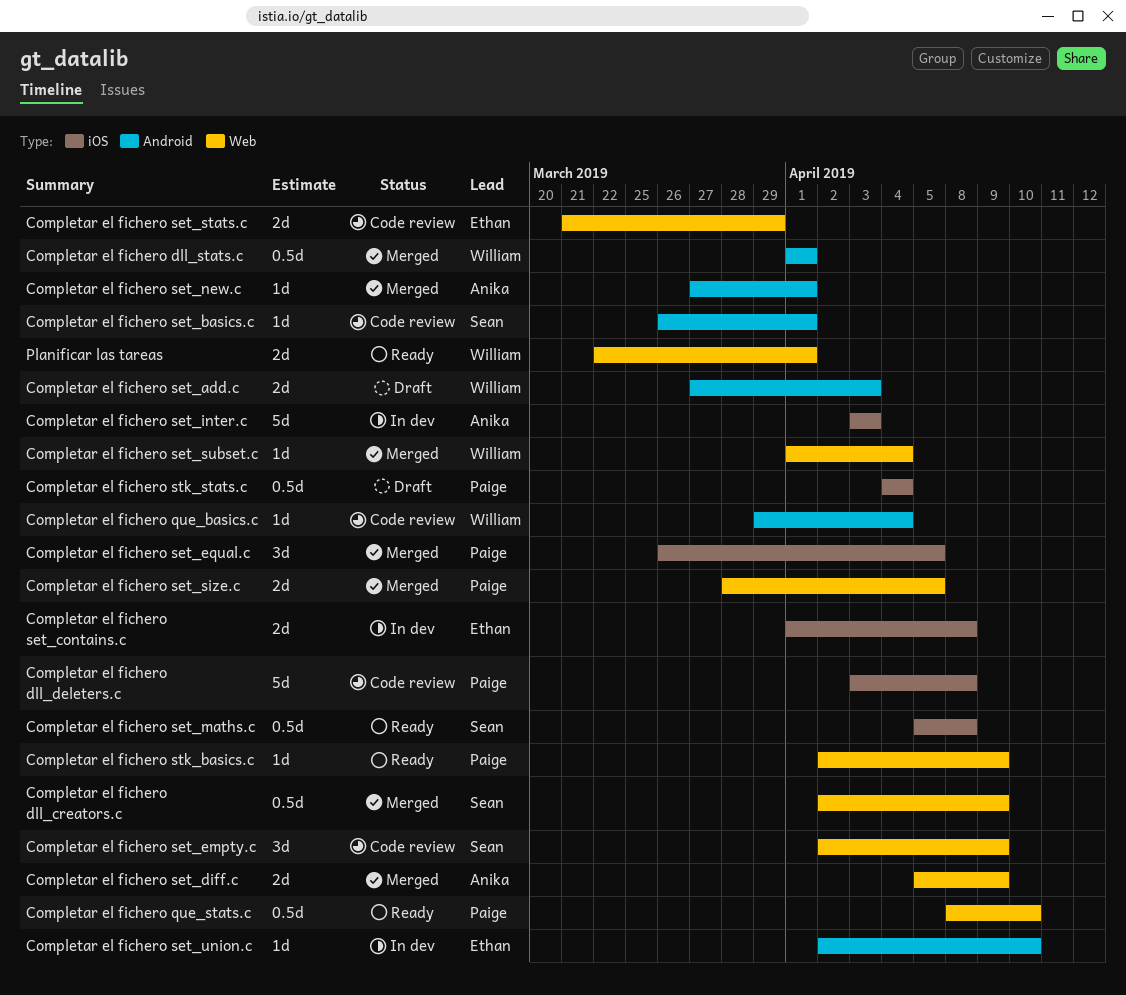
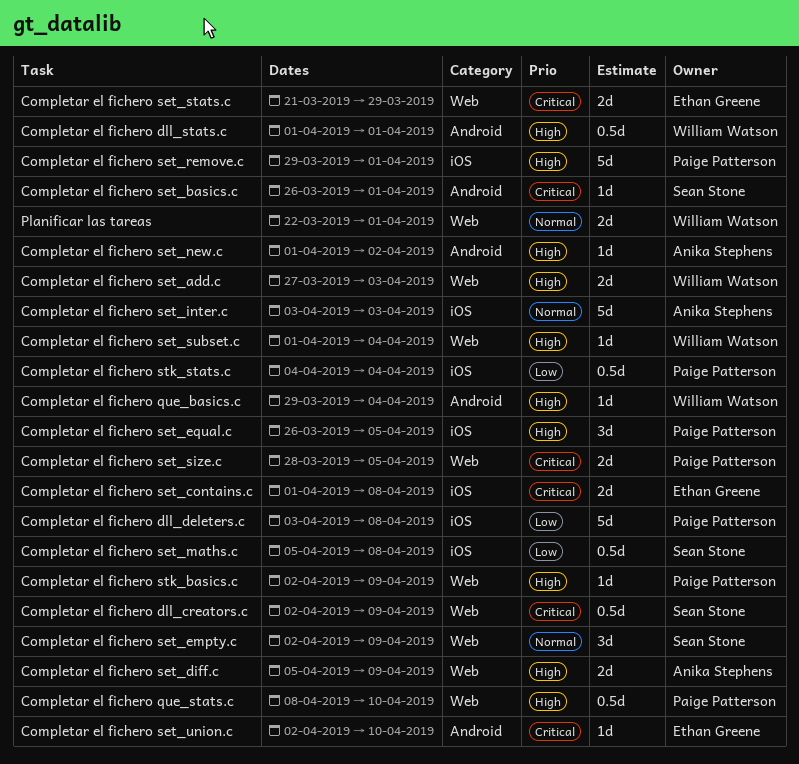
Completar el fichero set_add.c, label: Android -> Web
Completar el fichero set_new.c, start: Mar 27 -> Apr 1
Completar el fichero set_new.c, due: Apr 1 -> Apr 2
Completar el fichero set_remove.c: none -> present

